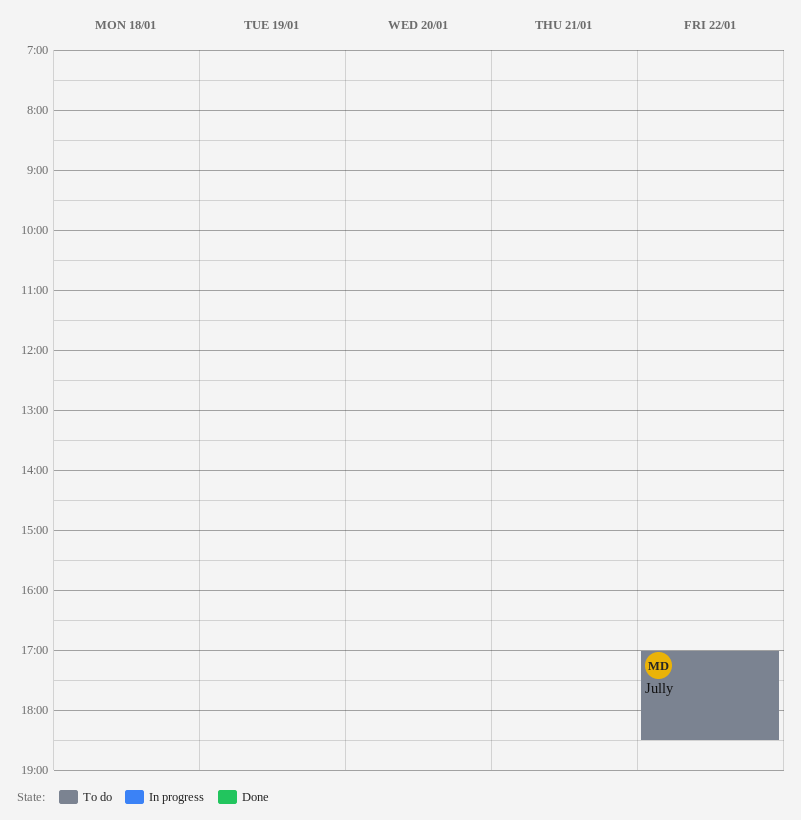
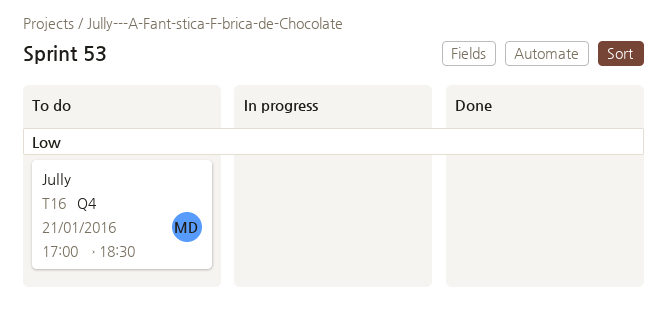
Jully, day: Jan 22 -> Jan 21

